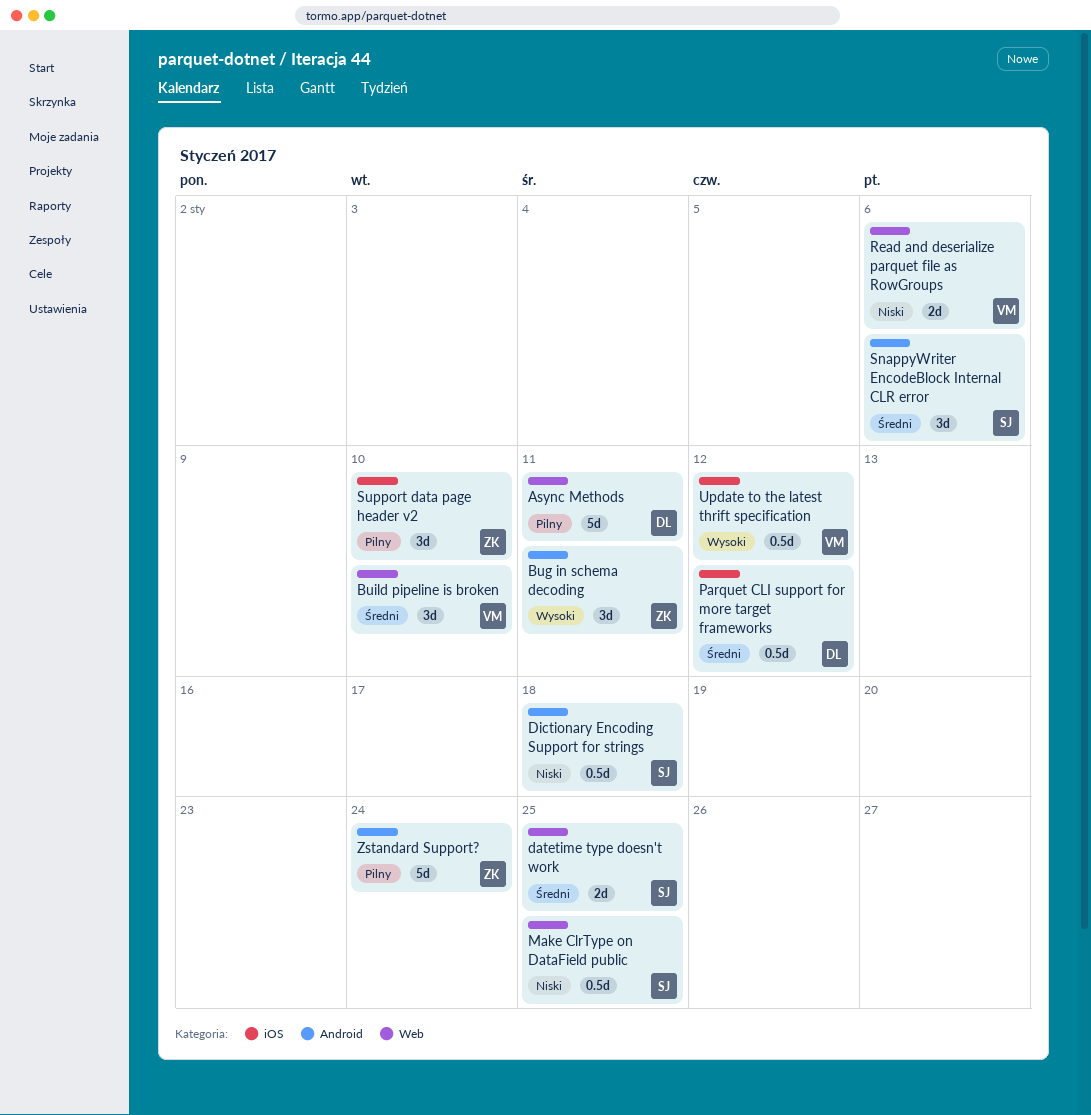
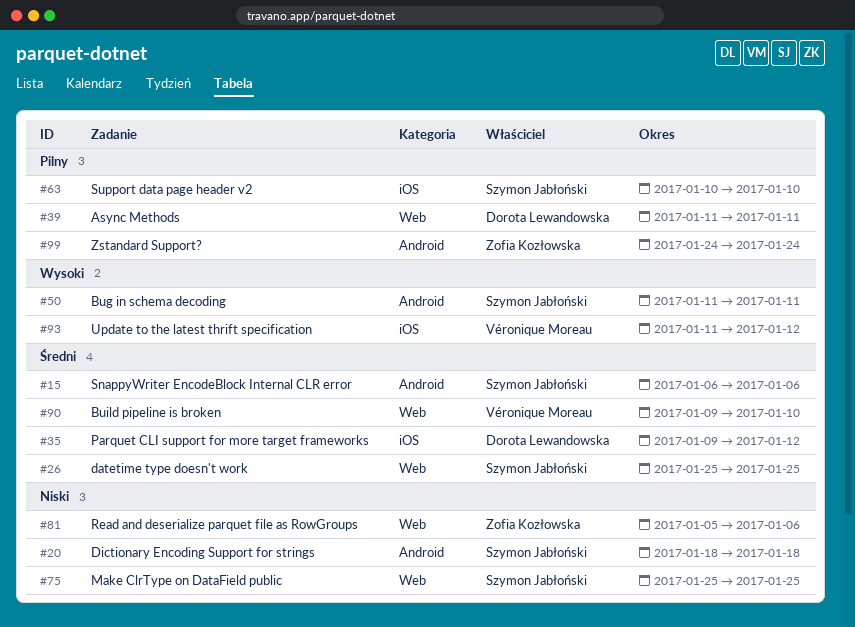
Bug in schema decoding, owner: Zofia Kozłowska -> Szymon Jabłoński
Read and deserialize parquet file as RowGroups, owner: Véronique Moreau -> Zofia Kozłowska
Support data page header v2, owner: Zofia Kozłowska -> Szymon Jabłoński

